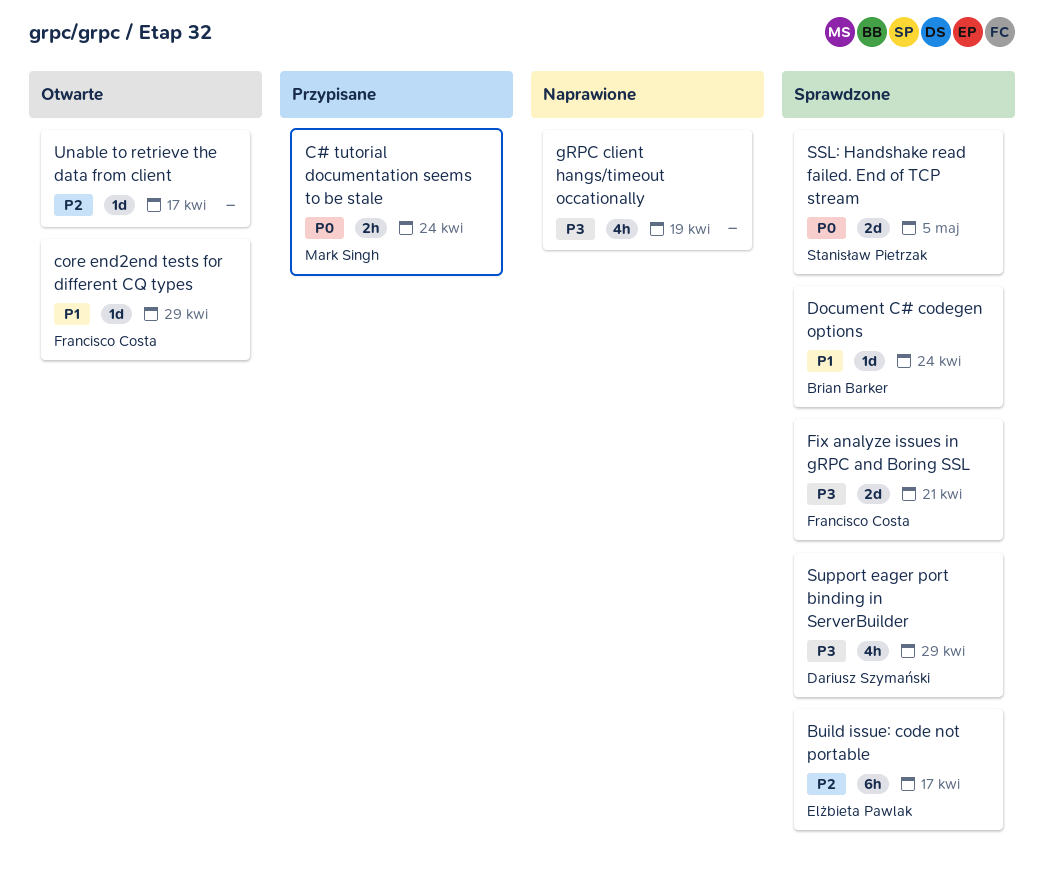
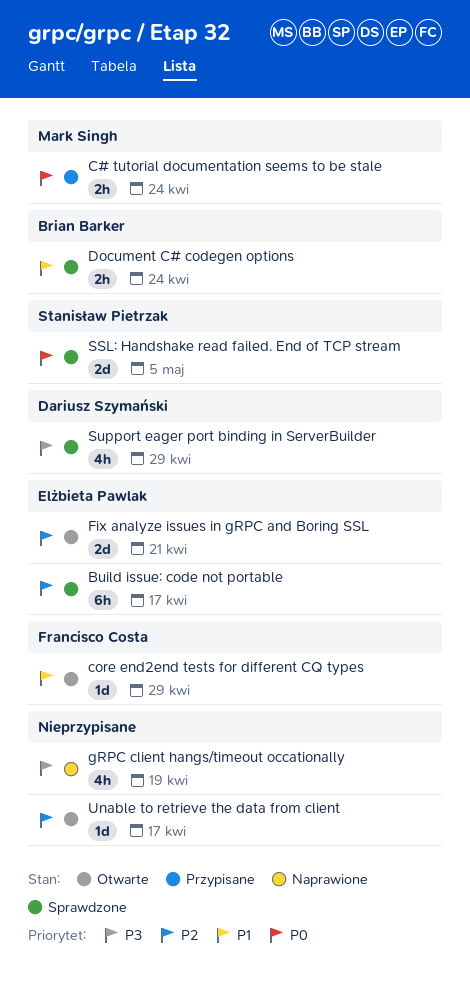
Document C# codegen options, estimate: 1d -> 2h
Fix analyze issues in gRPC and Boring SSL, status: Sprawdzone -> Otwarte
Fix analyze issues in gRPC and Boring SSL, owner: Francisco Costa -> Elżbieta Pawlak
Fix analyze issues in gRPC and Boring SSL, priority: P3 -> P2

